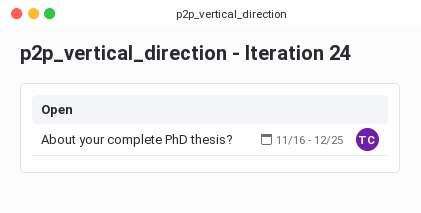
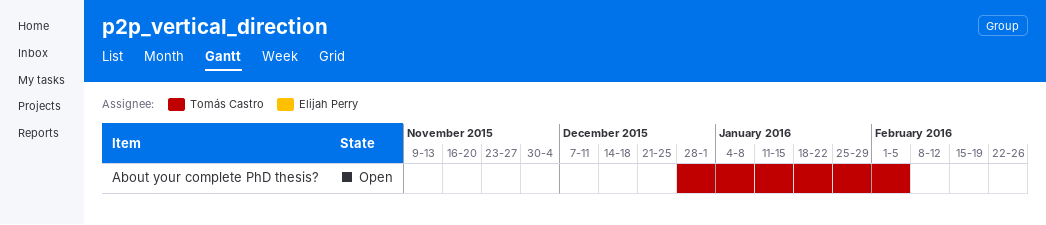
About your complete PhD thesis?, start: Nov 16 -> Dec 28
About your complete PhD thesis?, due: Dec 25 -> Feb 5

